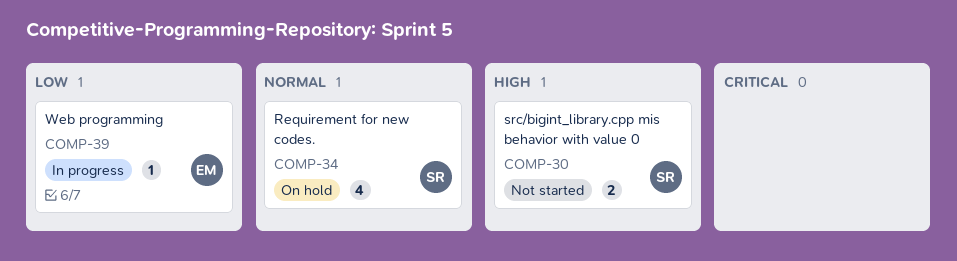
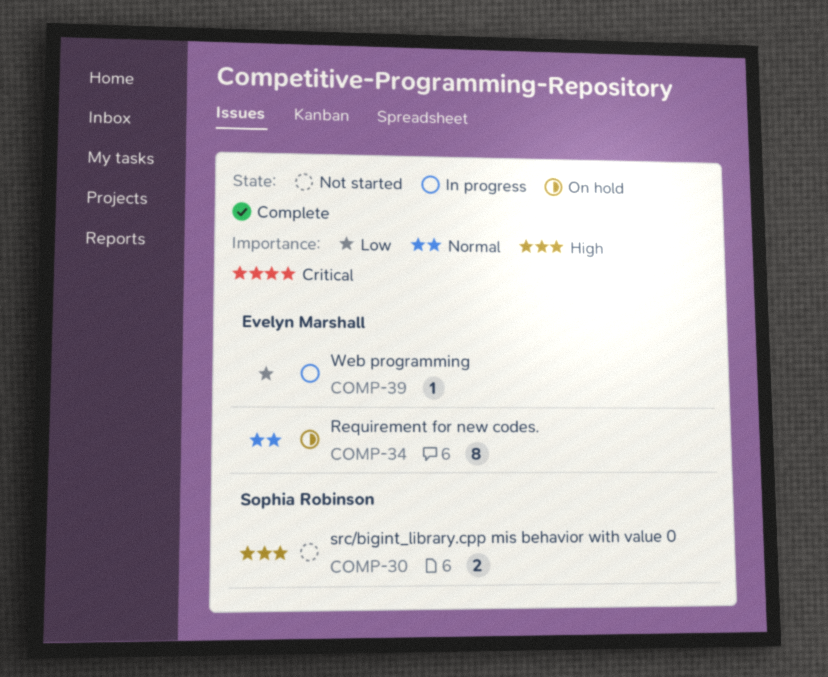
COMP-34, owner: Sophia Robinson -> Evelyn Marshall
COMP-34, estimate: 4 -> 8

